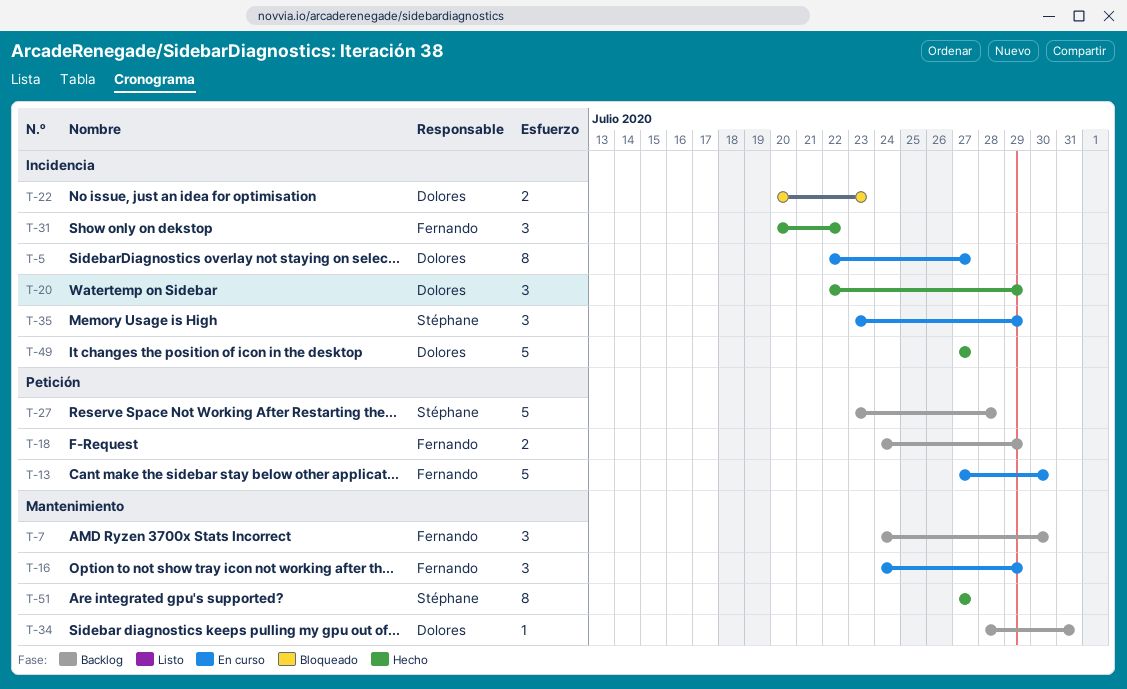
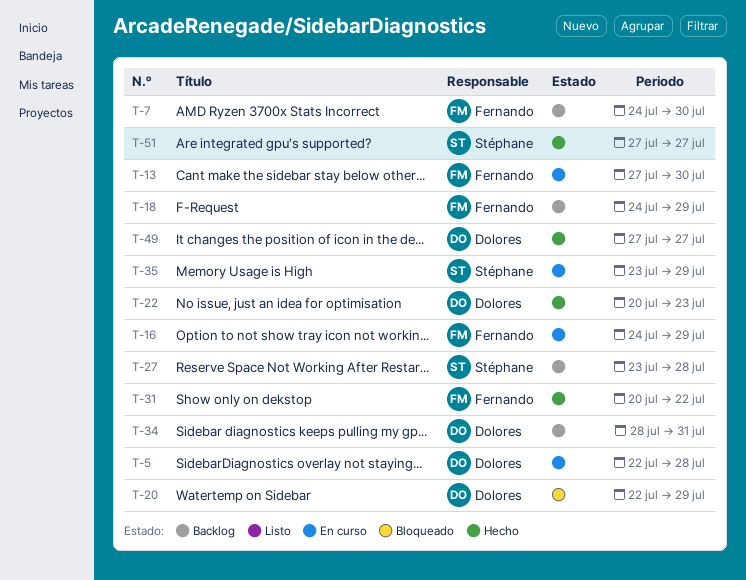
T-5, due: Jul 27 -> Jul 28
T-20, status: Hecho -> Bloqueado
T-22, status: Bloqueado -> Hecho

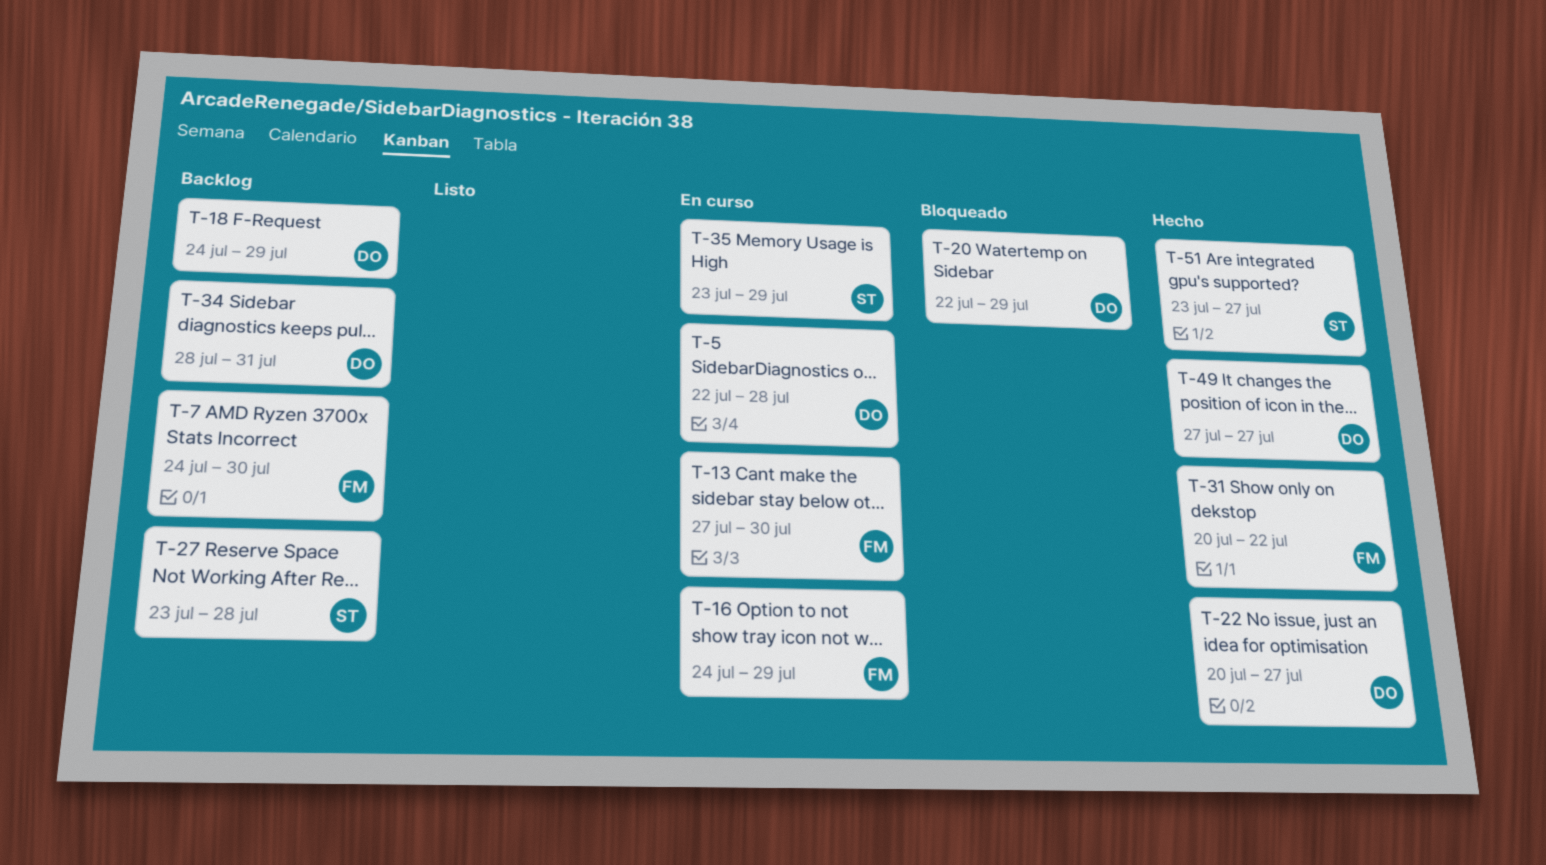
T-18, owner: Fernando -> Dolores
T-22, due: Jul 23 -> Jul 27
T-51, start: Jul 27 -> Jul 23

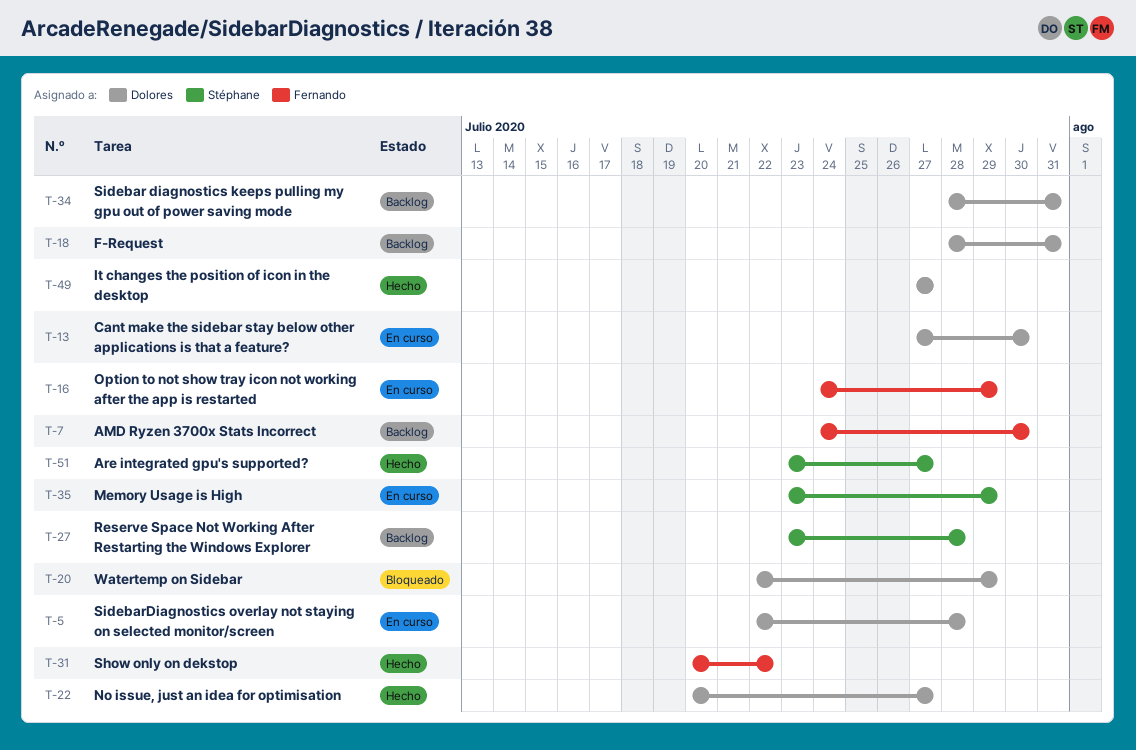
T-13, owner: Fernando -> Dolores
T-18, start: Jul 24 -> Jul 28
T-18, due: Jul 29 -> Jul 31

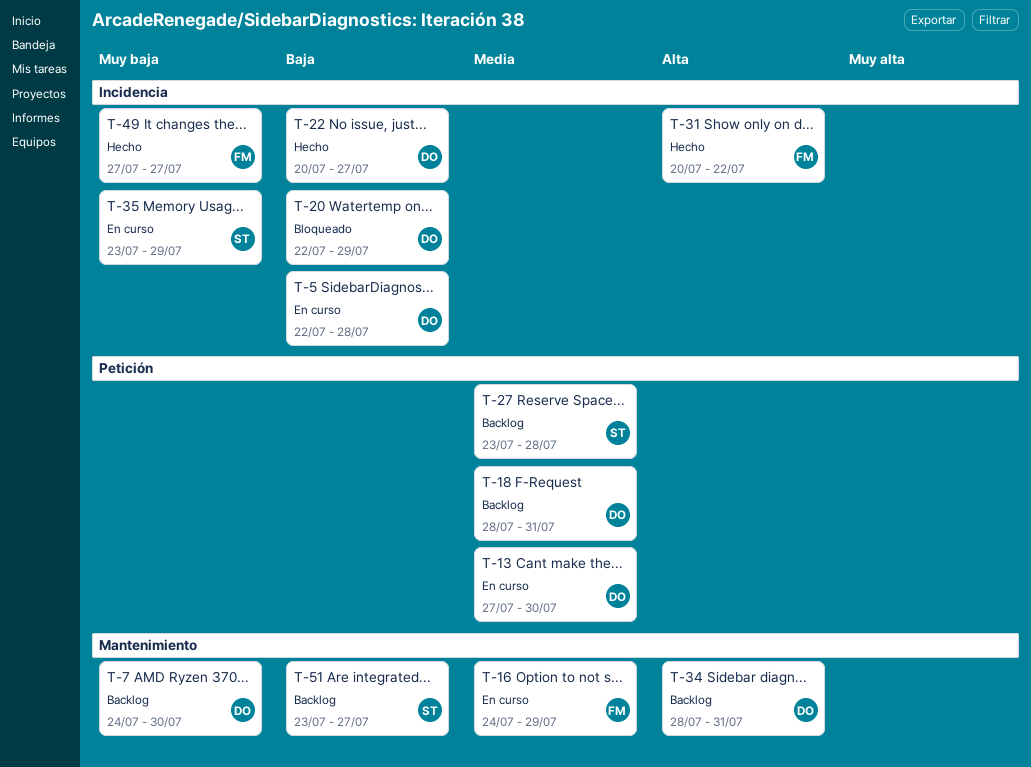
T-7, owner: Fernando -> Dolores
T-49, owner: Dolores -> Fernando
T-51, status: Hecho -> Backlog

